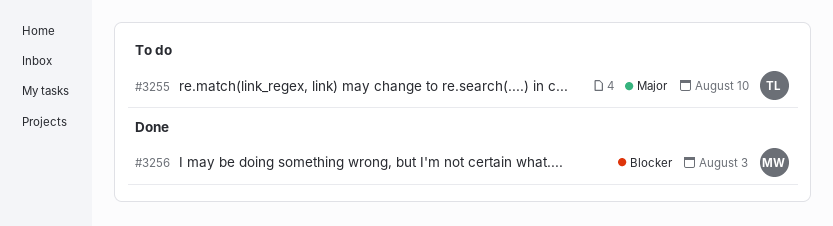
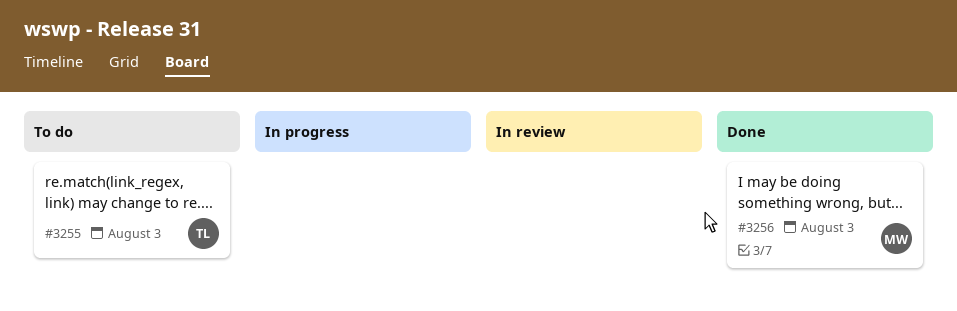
#3255, due: Aug 10 -> Aug 3

